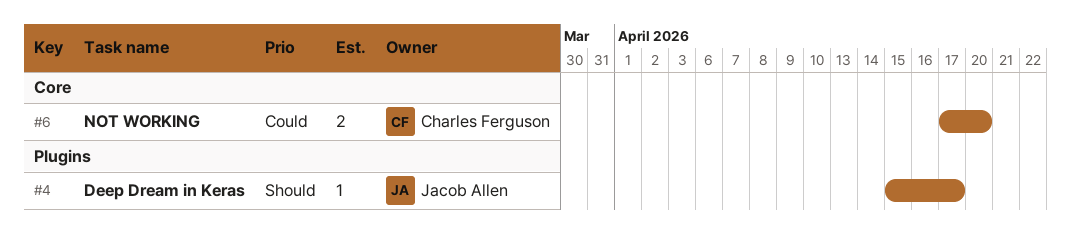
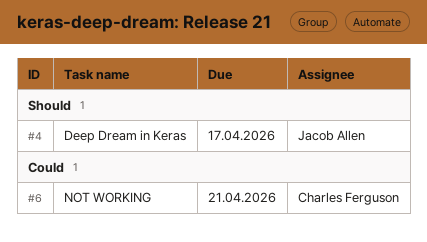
#6, due: Apr 20 -> Apr 21

